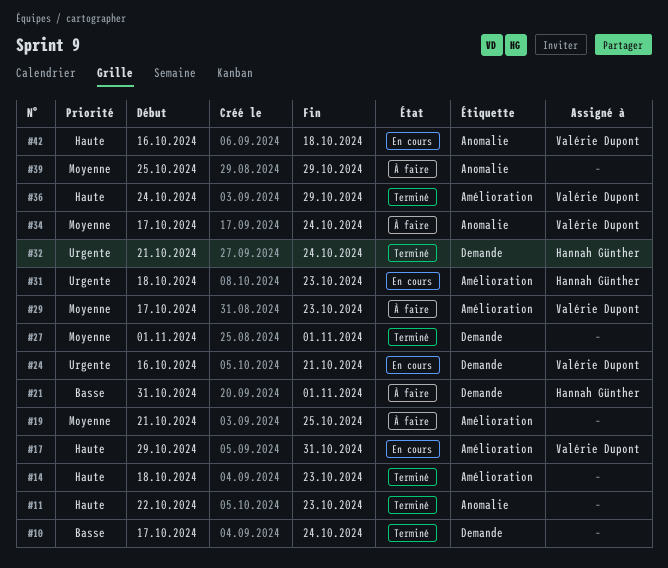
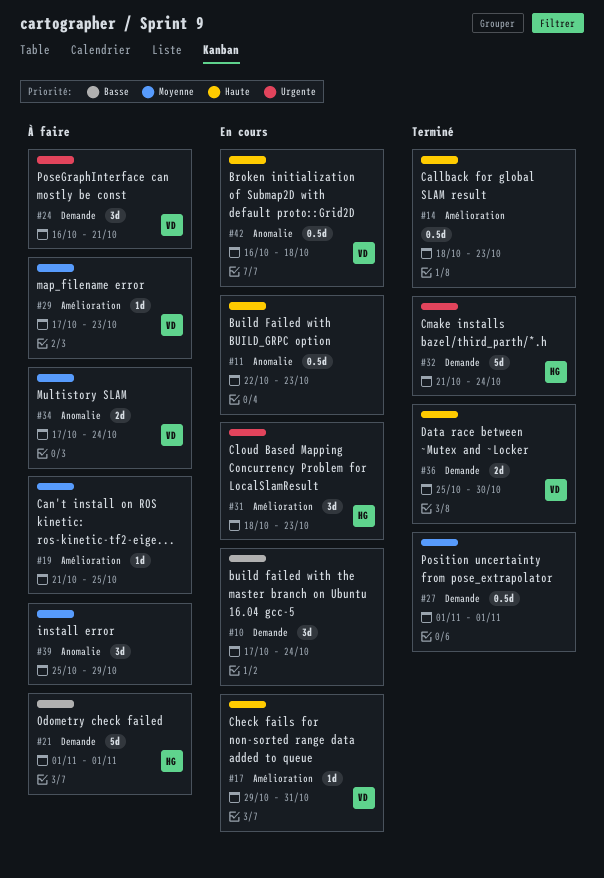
#10, status: Terminé -> En cours
#11, status: Terminé -> En cours
#21, start: Oct 31 -> Nov 1
#24, status: En cours -> À faire
#36, label: Amélioration -> Demande
#36, start: Oct 24 -> Oct 25
#36, due: Oct 29 -> Oct 30

